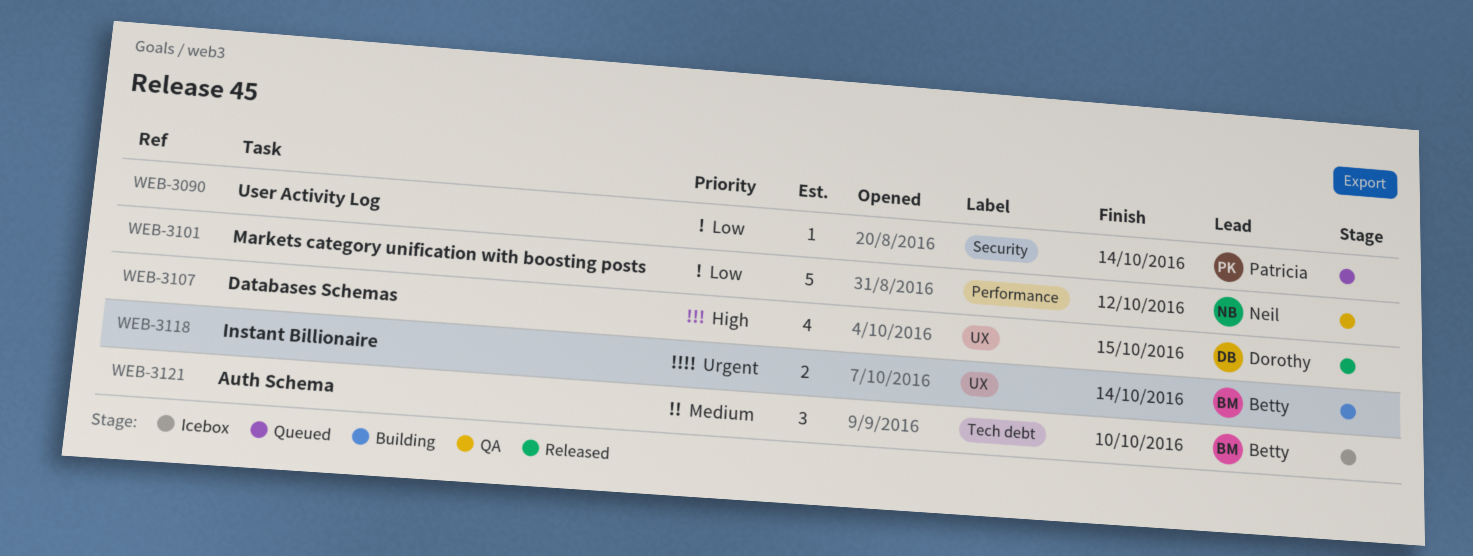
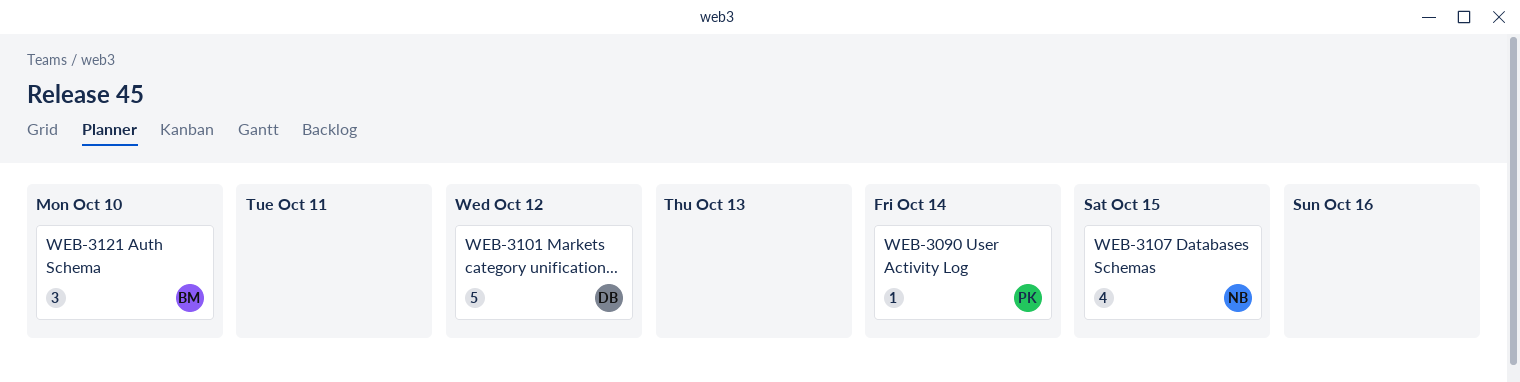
WEB-3101, owner: Neil -> Dorothy
WEB-3107, owner: Dorothy -> Neil
WEB-3118: present -> none

